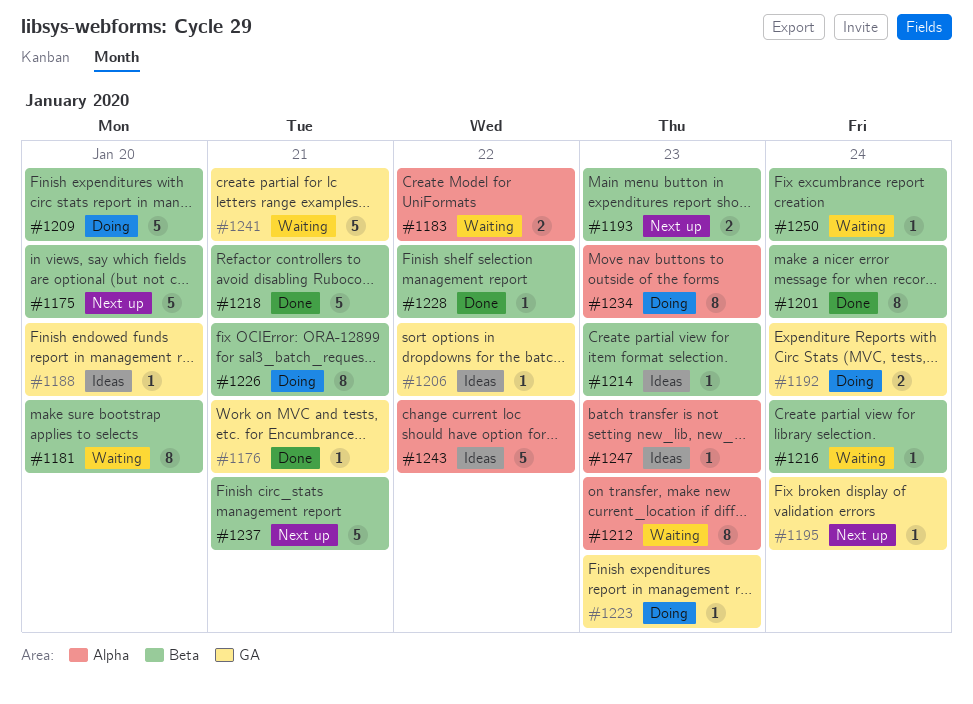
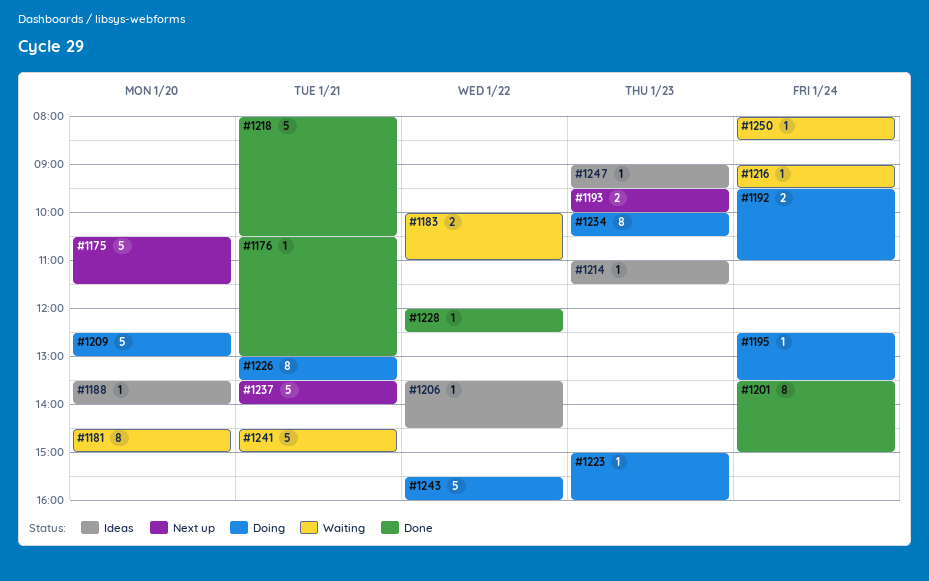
#1195, status: Next up -> Doing
#1212: present -> none
#1243, status: Ideas -> Doing

